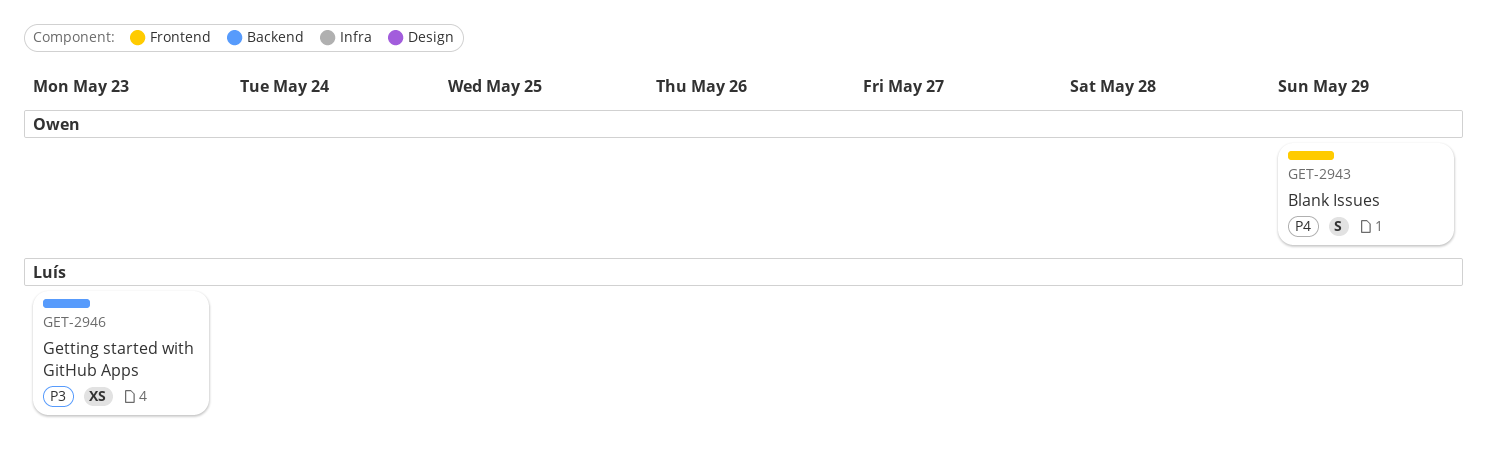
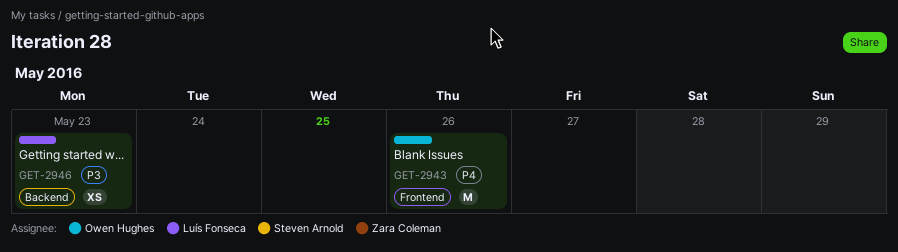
GET-2943, estimate: S -> M
GET-2943, due: May 29 -> May 26

